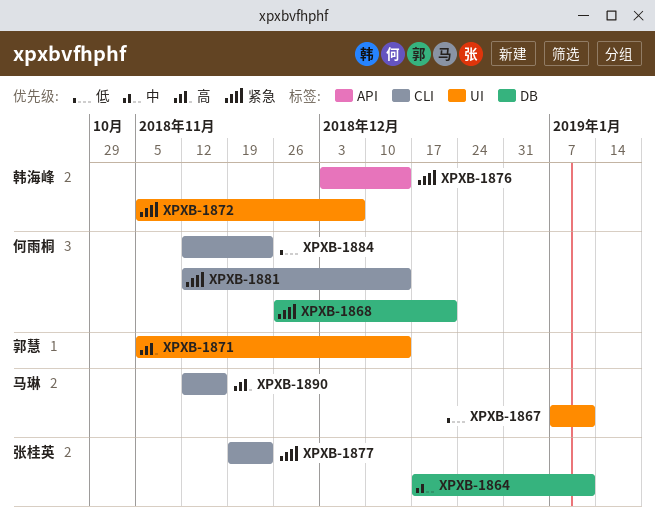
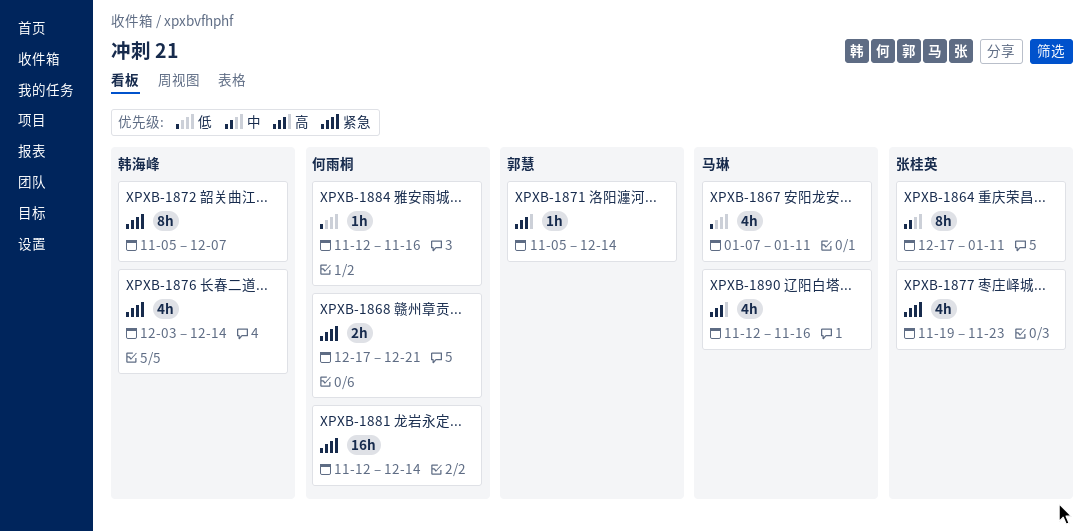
XPXB-1868, start: Nov 26 -> Dec 17
XPXB-1884, due: Nov 23 -> Nov 16

